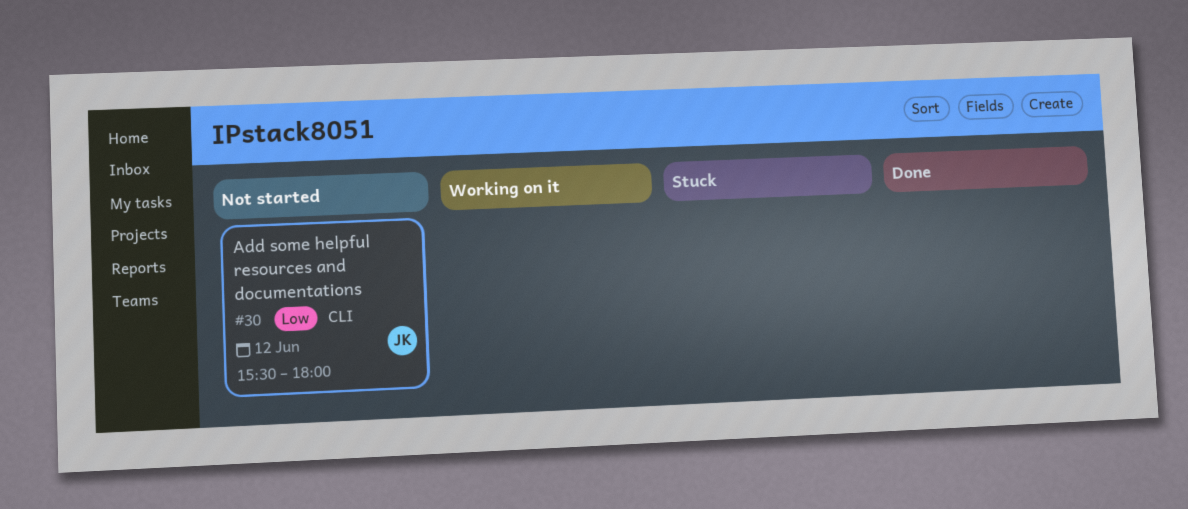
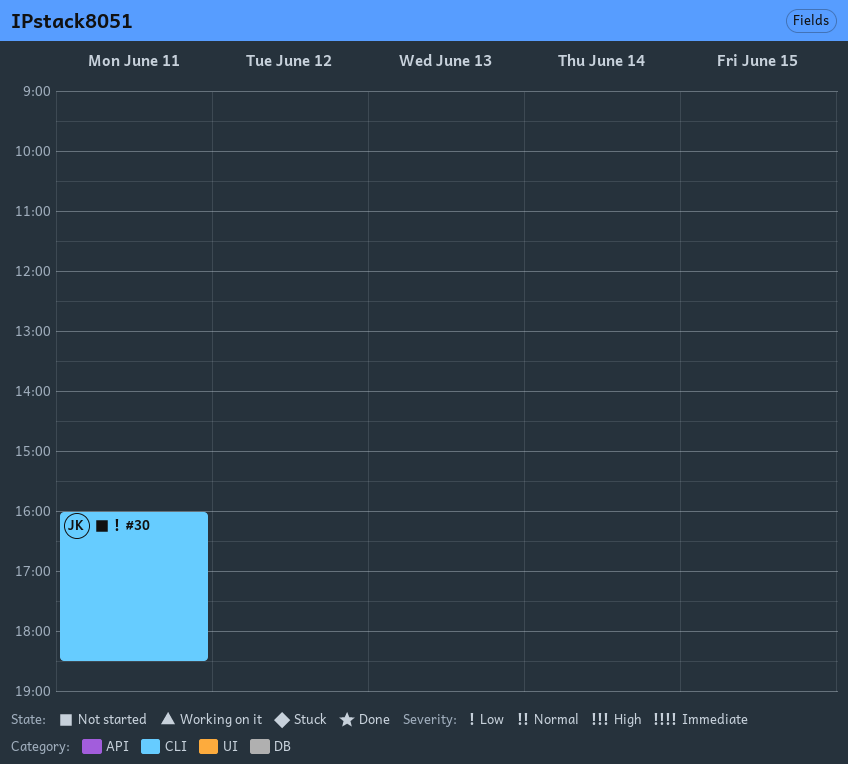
#30, day: Jun 12 -> Jun 11
#30, begins: 15:30 -> 16:00
#30, ends: 18:00 -> 18:30

